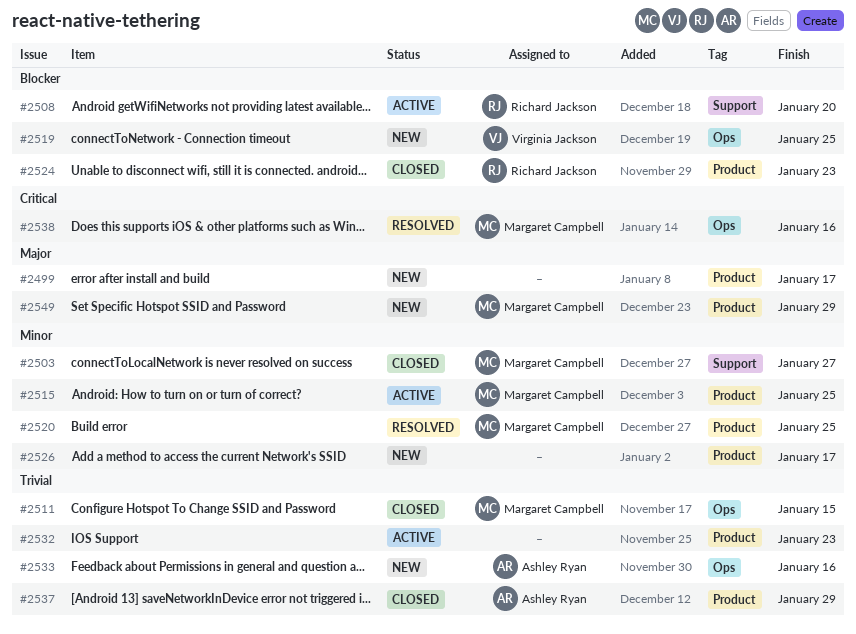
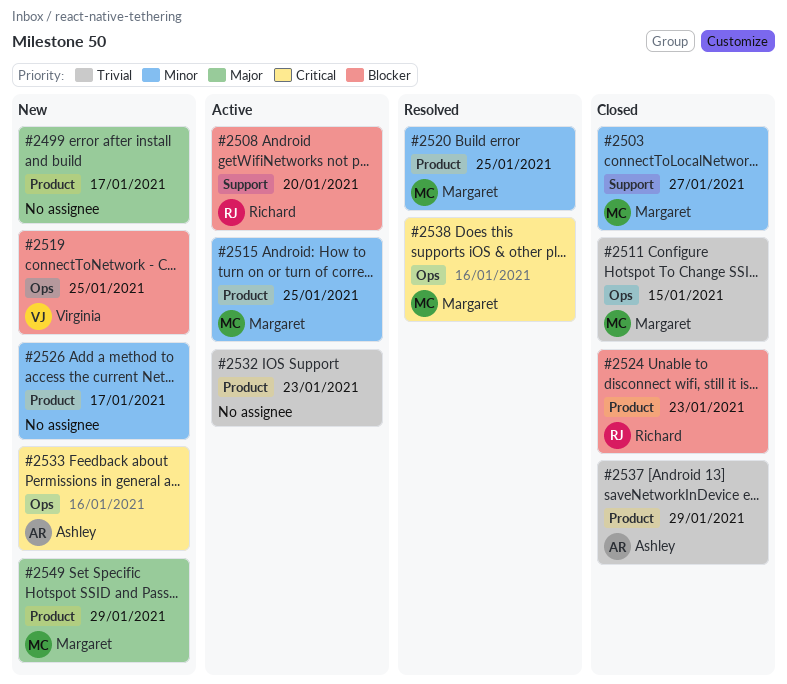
#2533, priority: Trivial -> Critical

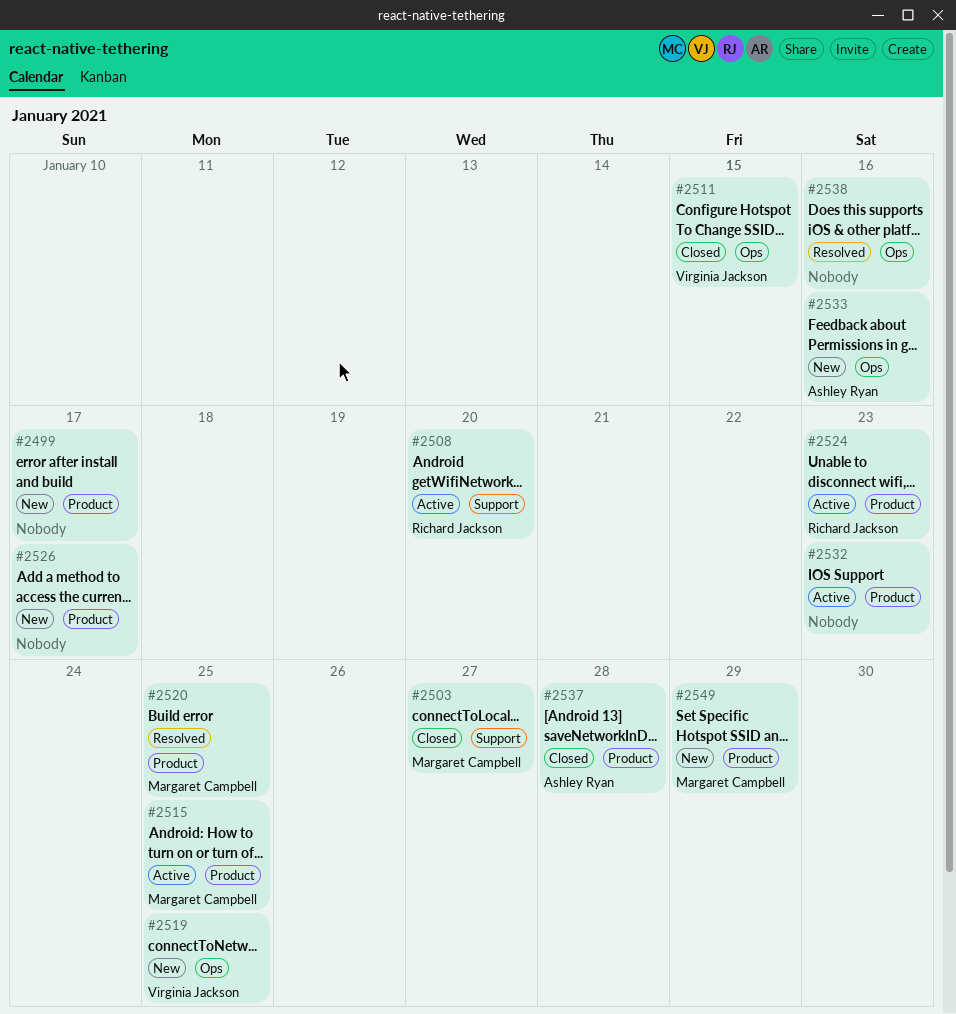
#2511, owner: Margaret Campbell -> Virginia Jackson
#2524, status: Closed -> Active
#2537, due: Jan 29 -> Jan 28
#2538, owner: Margaret Campbell -> none

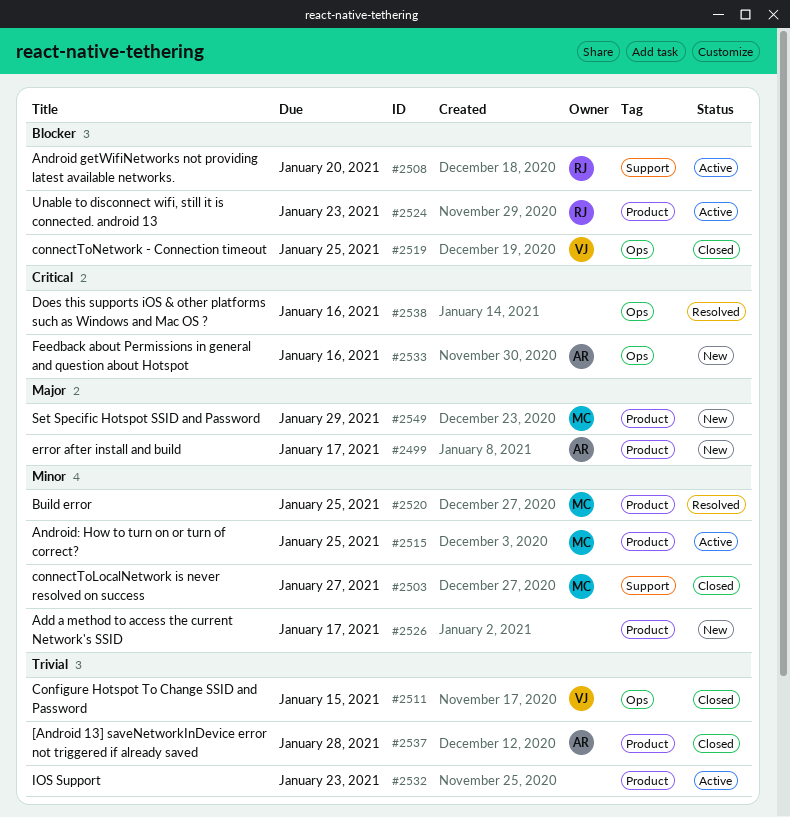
#2499, owner: none -> Ashley Ryan
#2519, status: New -> Closed

